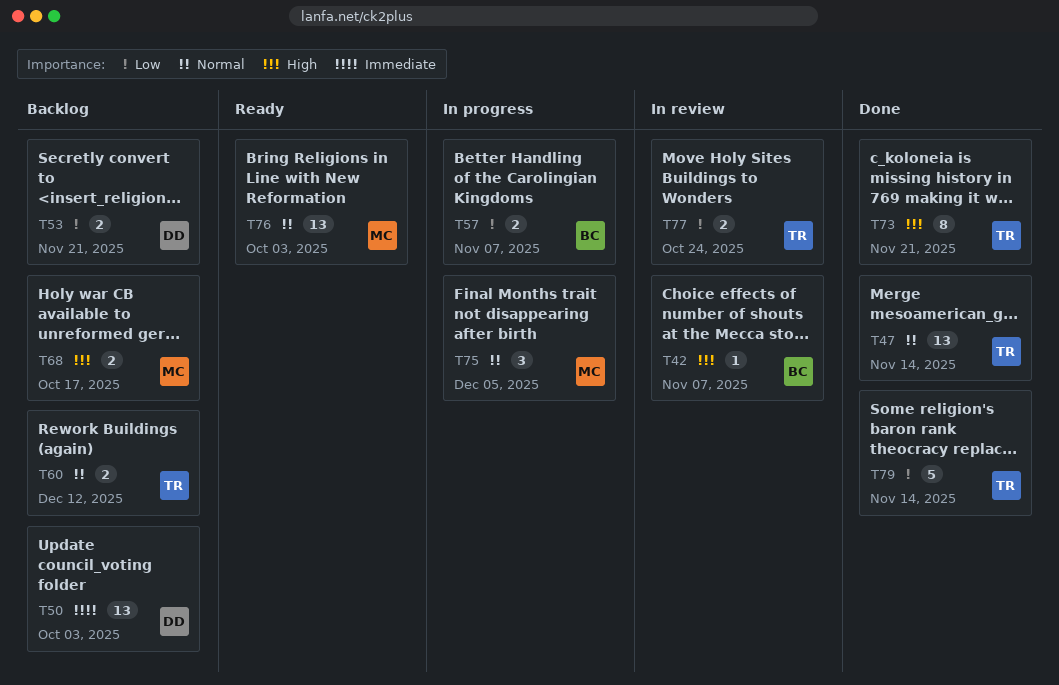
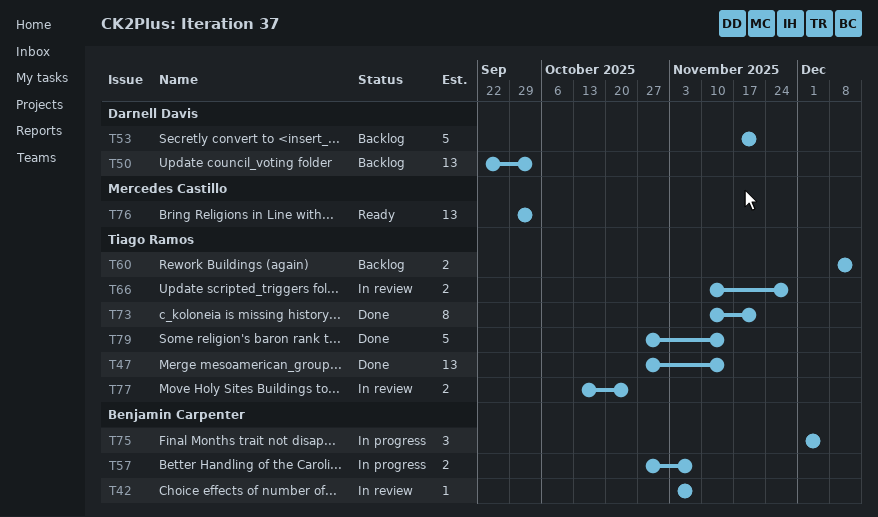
T53, estimate: 2 -> 5
T66: none -> present
T68: present -> none
T75, owner: Mercedes Castillo -> Benjamin Carpenter

